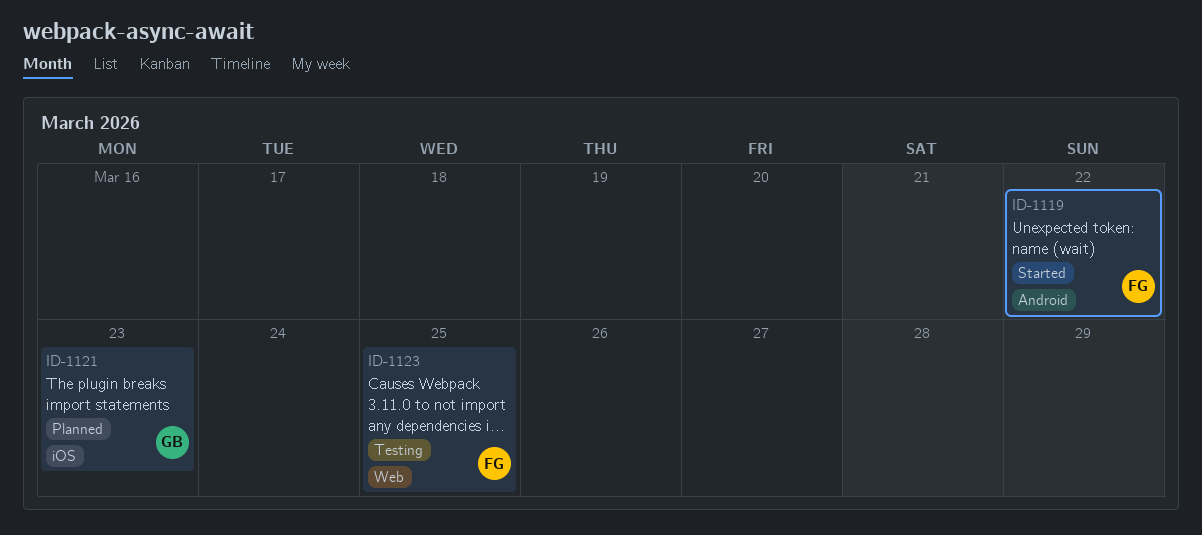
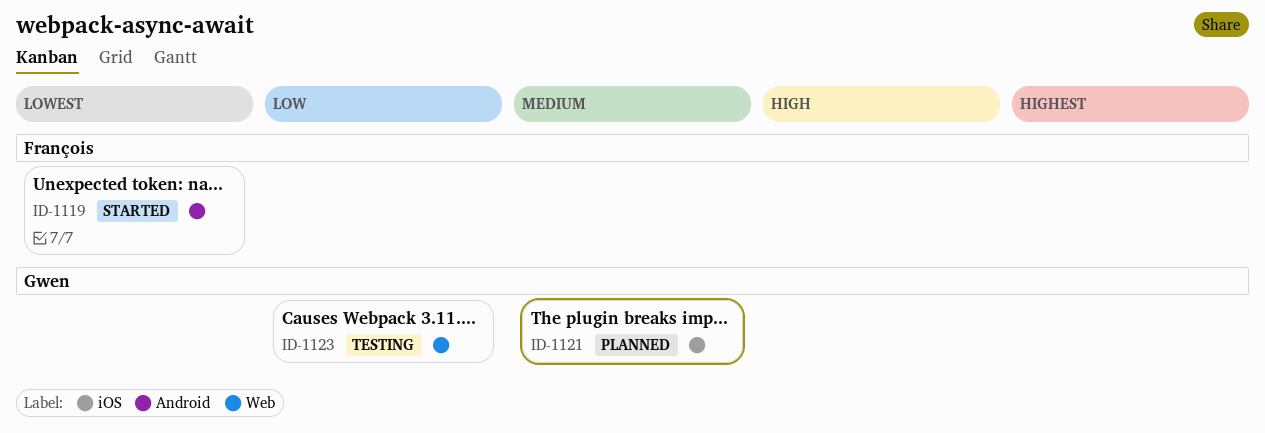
ID-1123, owner: François -> Gwen

